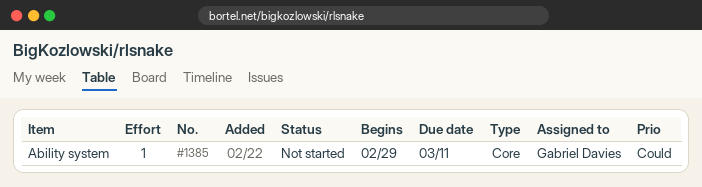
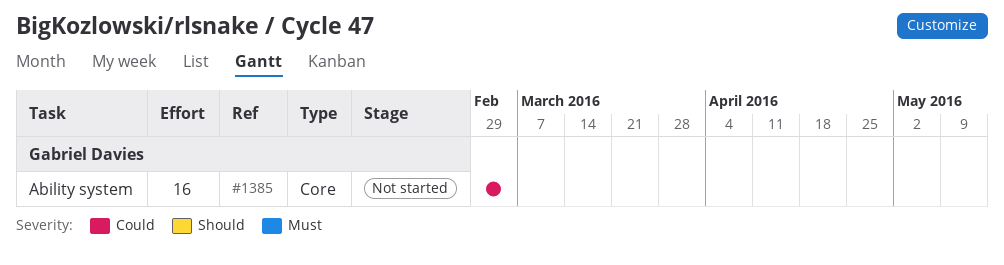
#1385, estimate: 1 -> 16
#1385, due: Mar 11 -> Mar 4

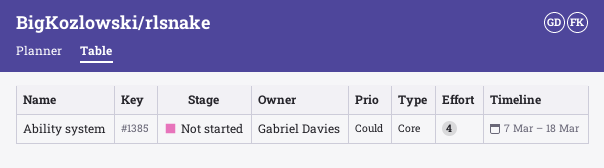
#1385, estimate: 16 -> 4
#1385, start: Feb 29 -> Mar 7
#1385, due: Mar 4 -> Mar 18

